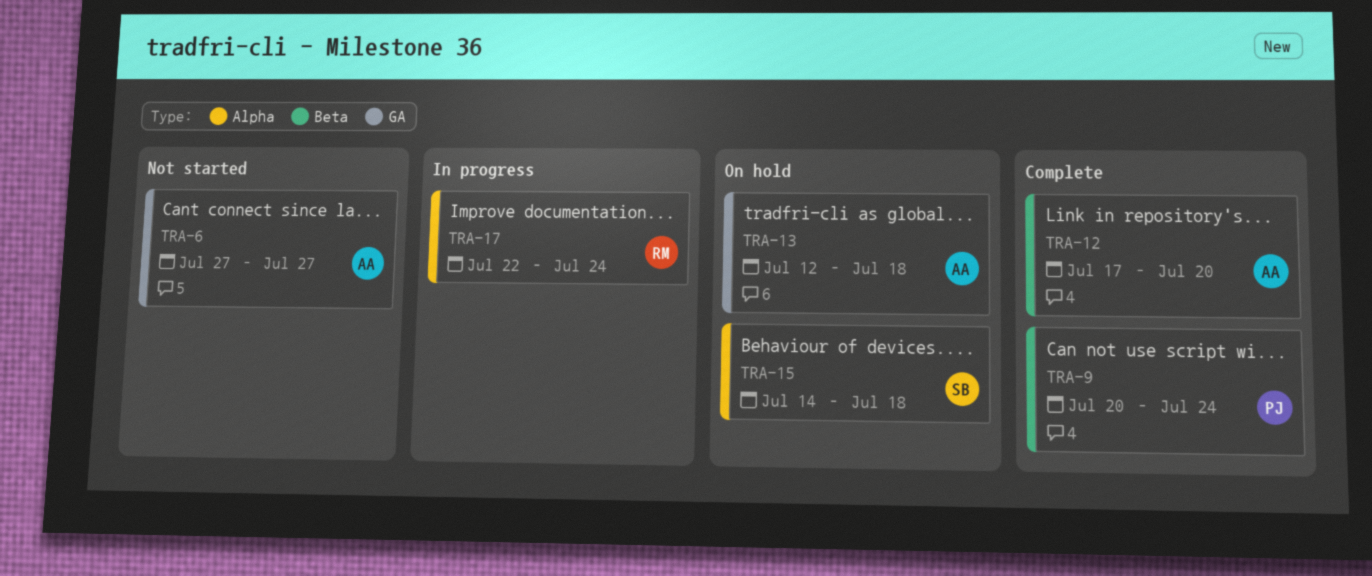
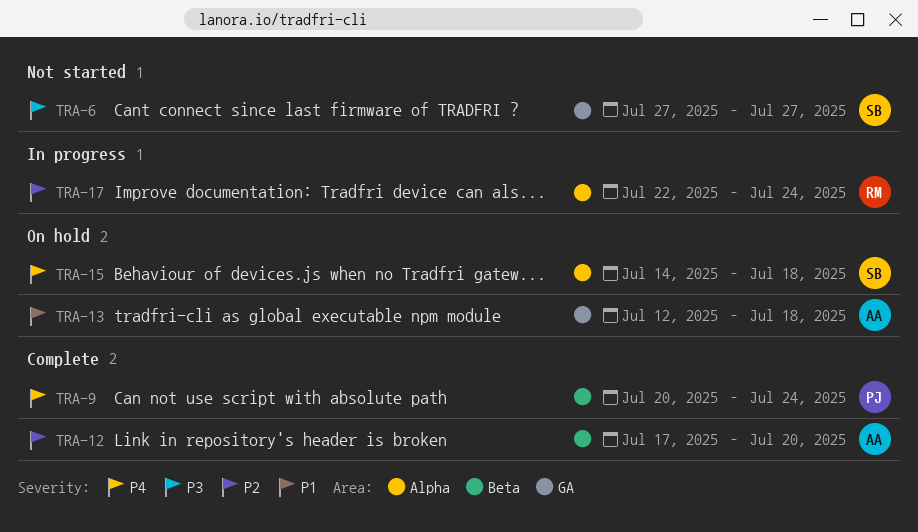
TRA-6, owner: AA -> SB

